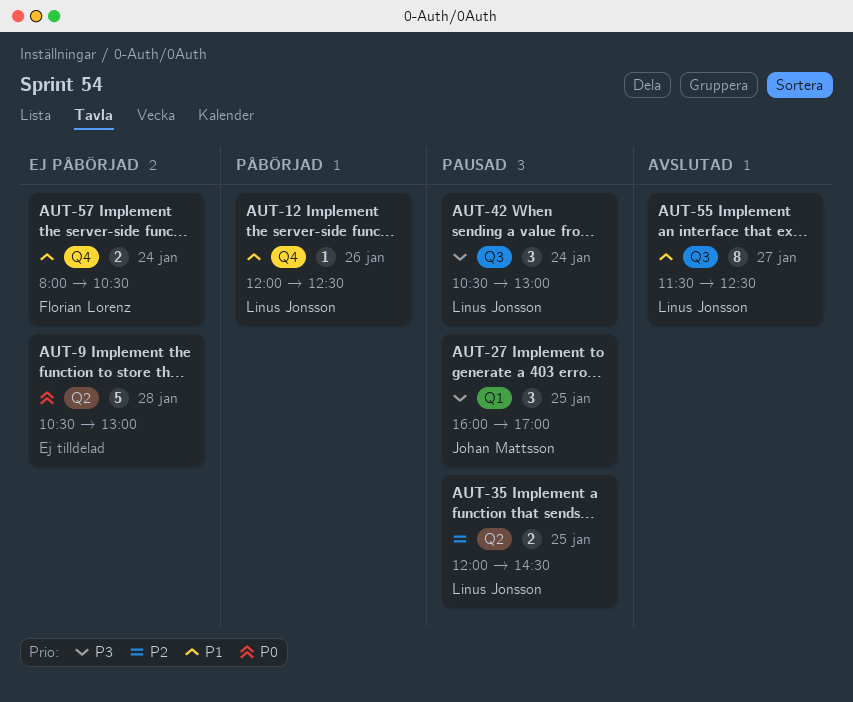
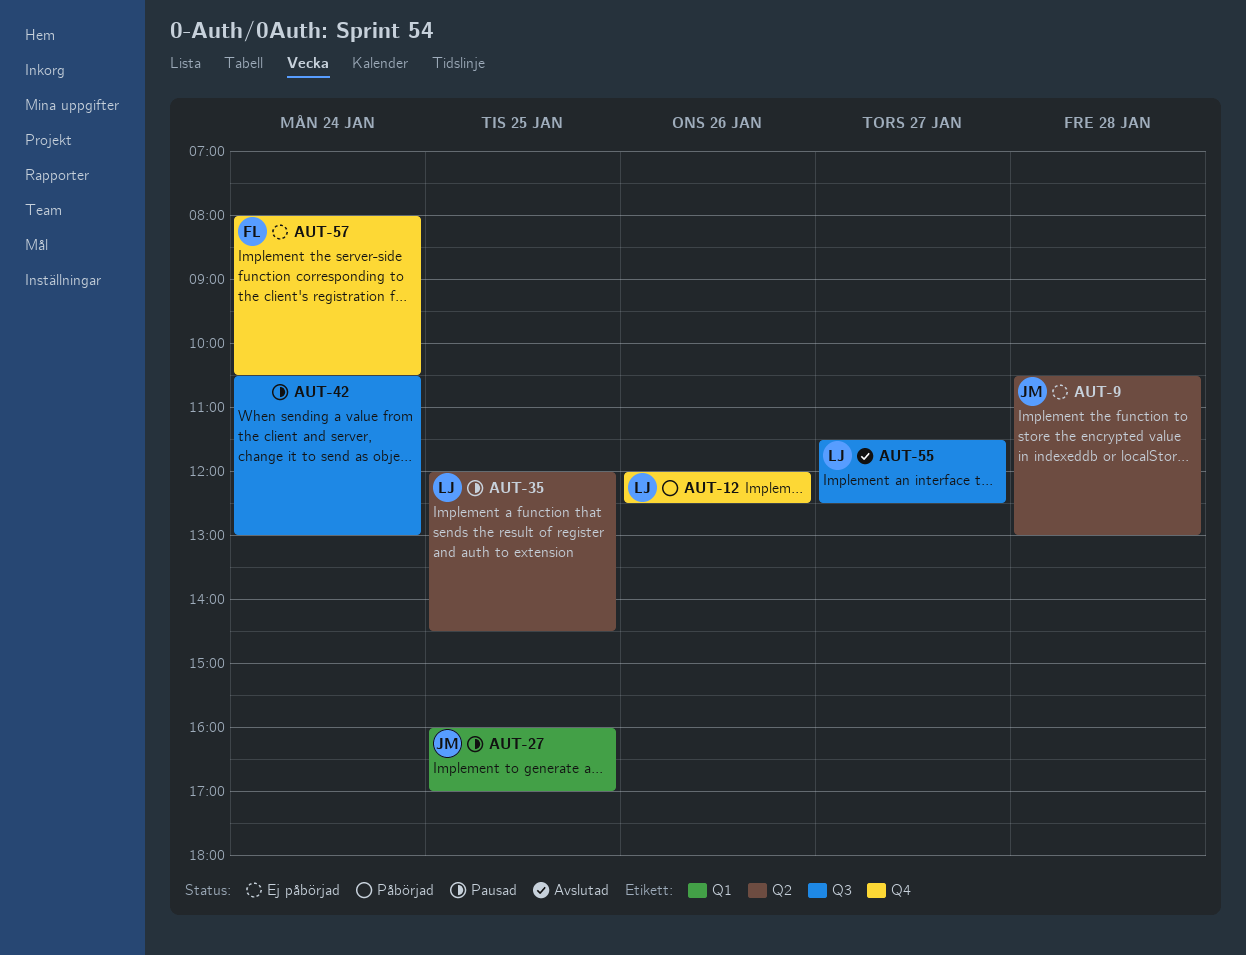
AUT-9, owner: none -> Johan Mattsson
AUT-42, owner: Linus Jonsson -> none

